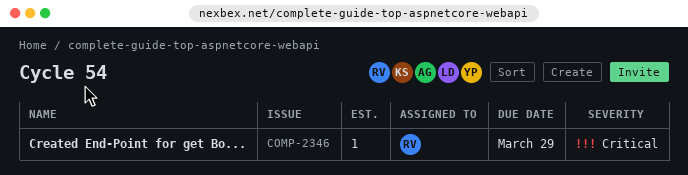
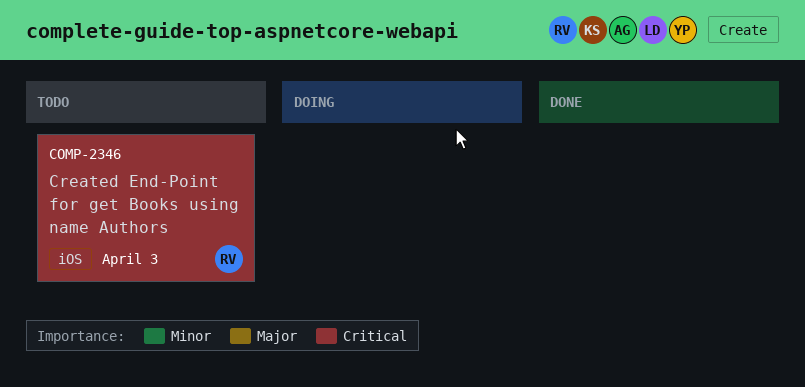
COMP-2346, due: Mar 29 -> Apr 3

